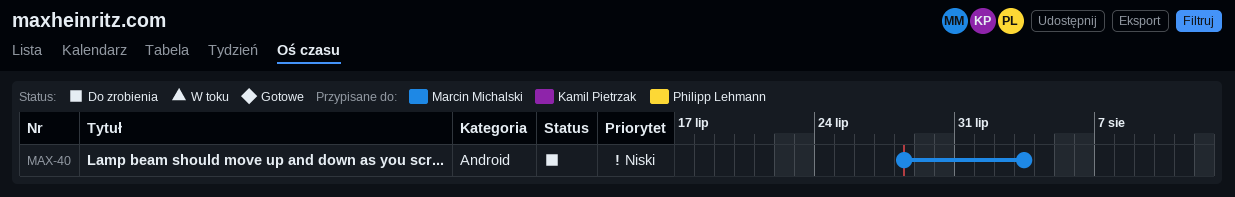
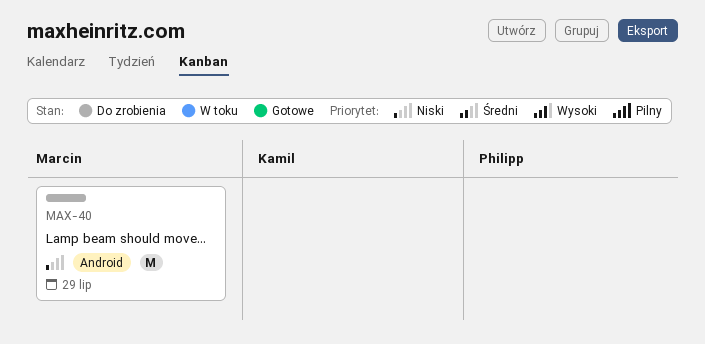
MAX-40, due: Aug 3 -> Jul 29

